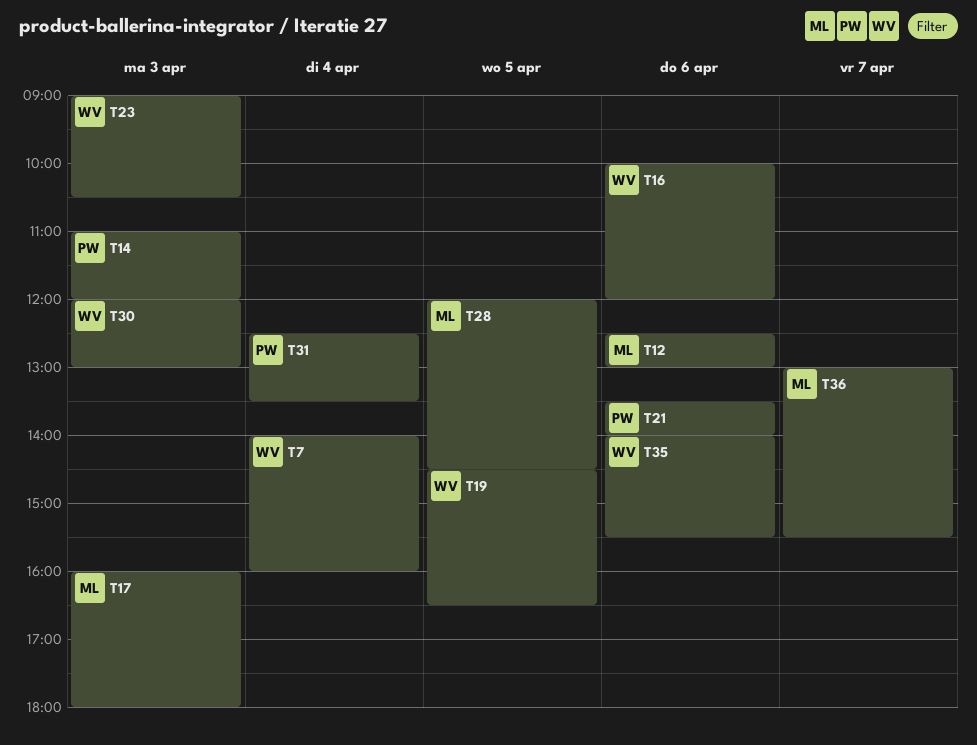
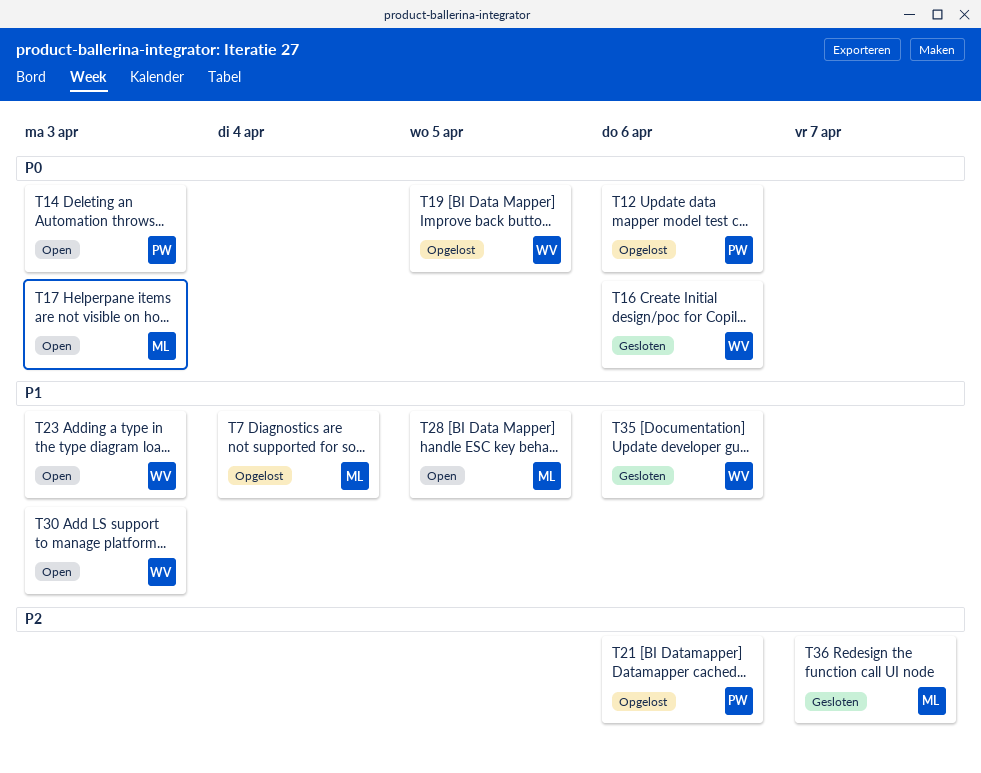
T7, owner: WV -> ML
T12, owner: ML -> PW
T31: present -> none

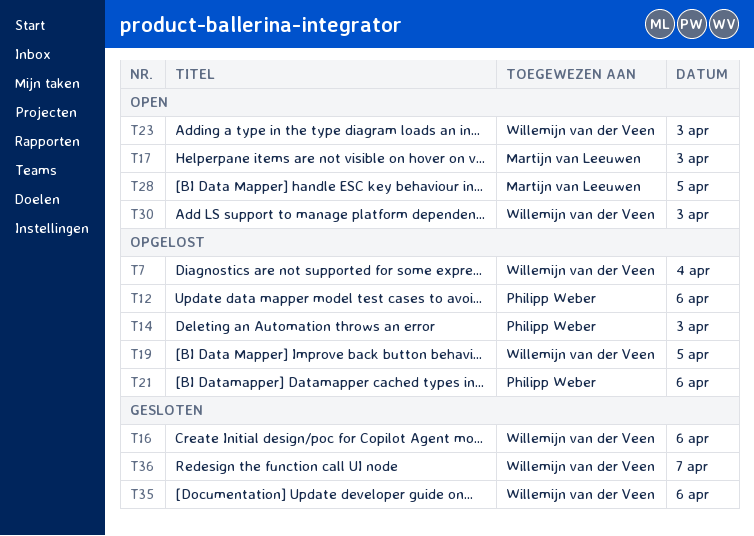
T7, owner: Martijn van Leeuwen -> Willemijn van der Veen
T14, status: Open -> Opgelost
T36, owner: Martijn van Leeuwen -> Willemijn van der Veen

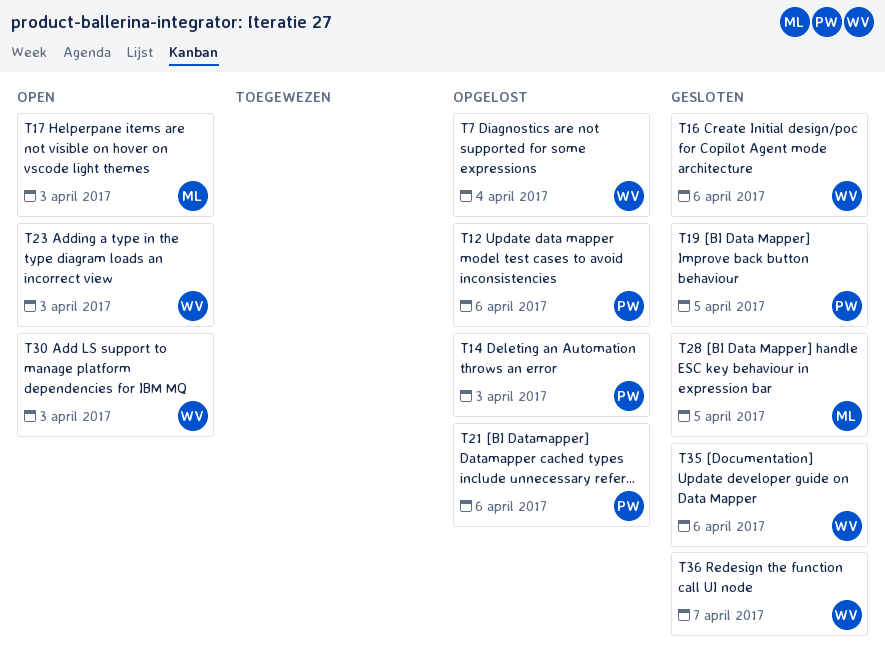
T19, status: Opgelost -> Gesloten
T19, owner: Willemijn van der Veen -> Philipp Weber
T28, status: Open -> Gesloten

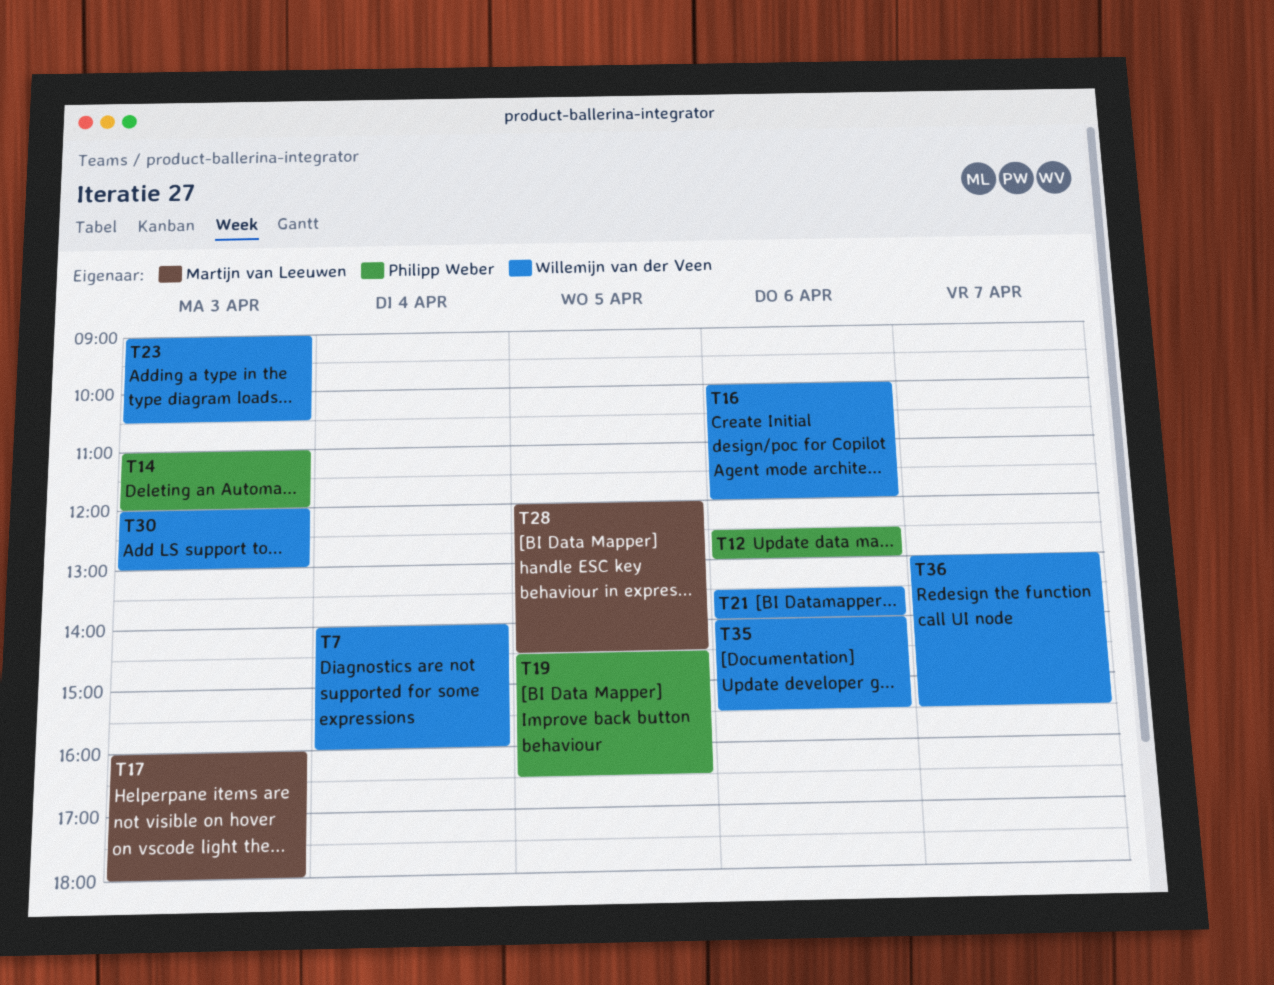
T21, owner: Philipp Weber -> Willemijn van der Veen

